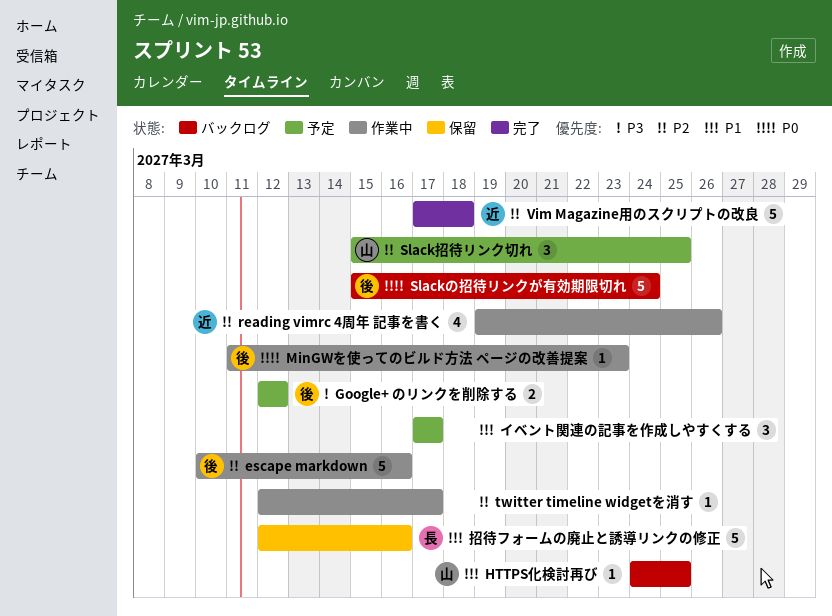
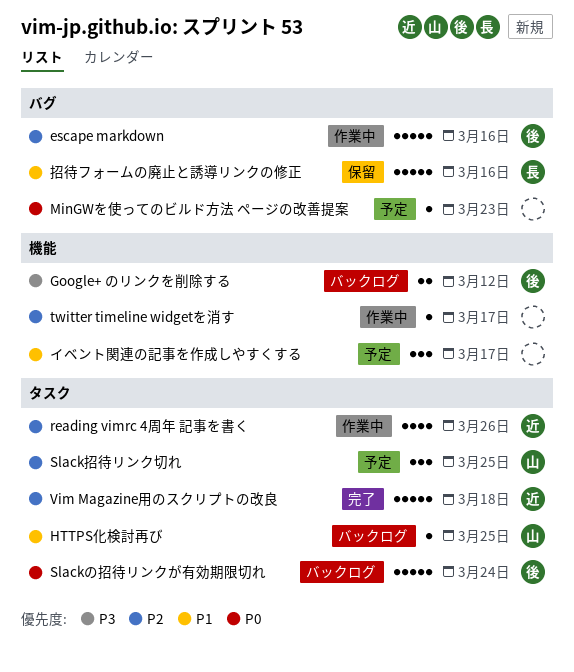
Google+ のリンクを削除する, status: 予定 -> バックログ
MinGWを使ってのビルド方法 ページの改善提案, status: 作業中 -> 予定
MinGWを使ってのビルド方法 ページの改善提案, owner: 後 -> none

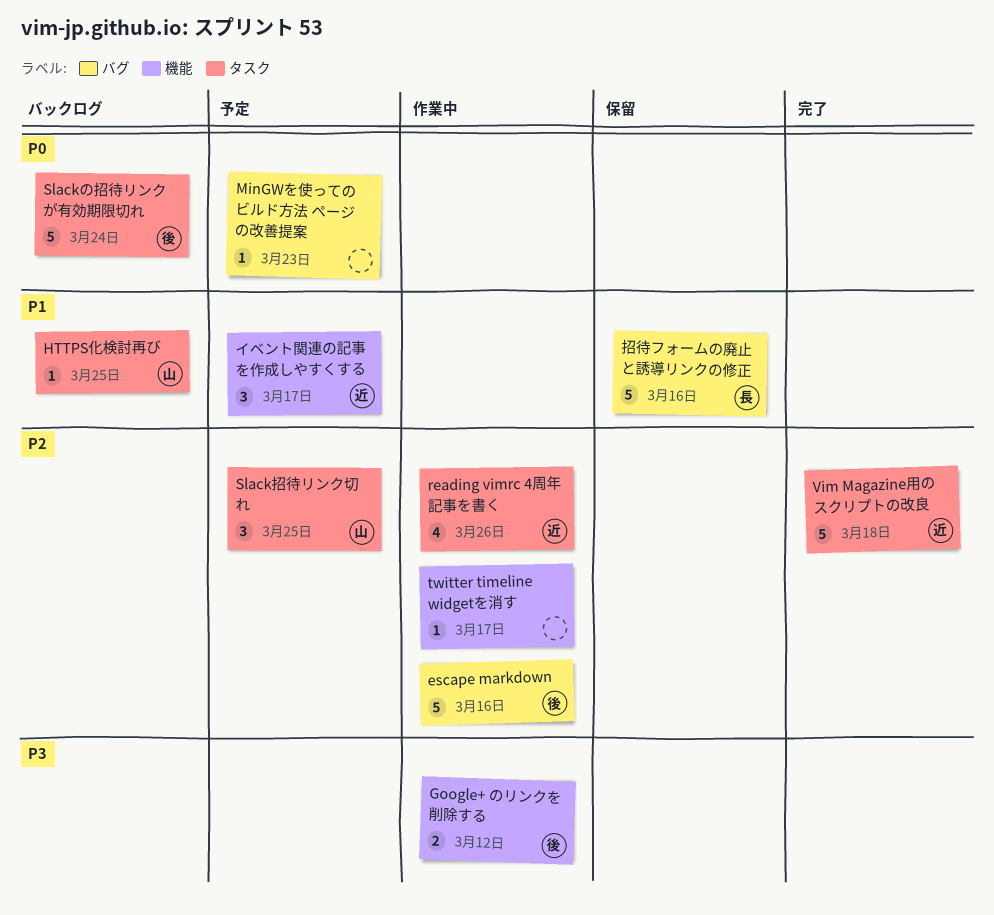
Google+ のリンクを削除する, status: バックログ -> 作業中
イベント関連の記事を作成しやすくする, owner: none -> 近

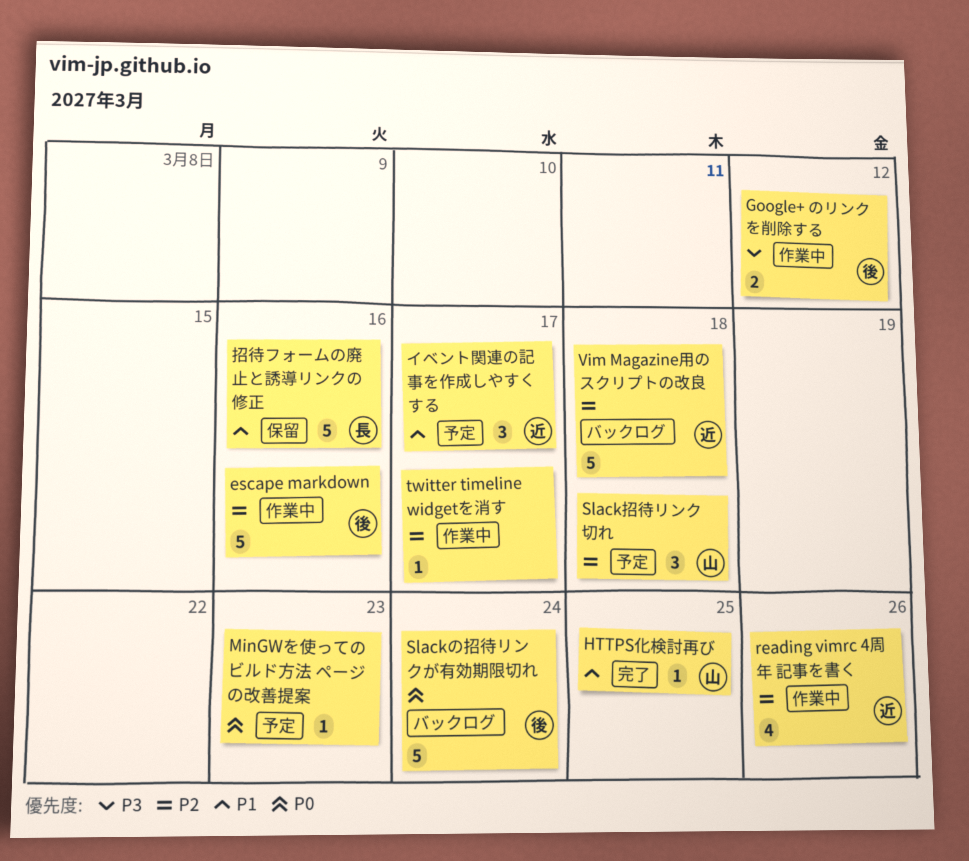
HTTPS化検討再び, status: バックログ -> 完了
Slack招待リンク切れ, due: Mar 25 -> Mar 18
Vim Magazine用のスクリプトの改良, status: 完了 -> バックログ

